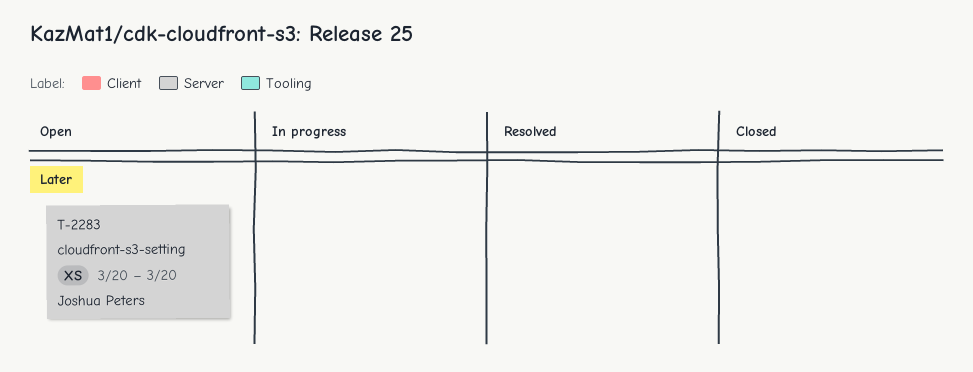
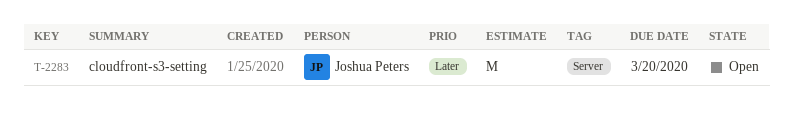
T-2283, estimate: XS -> M

